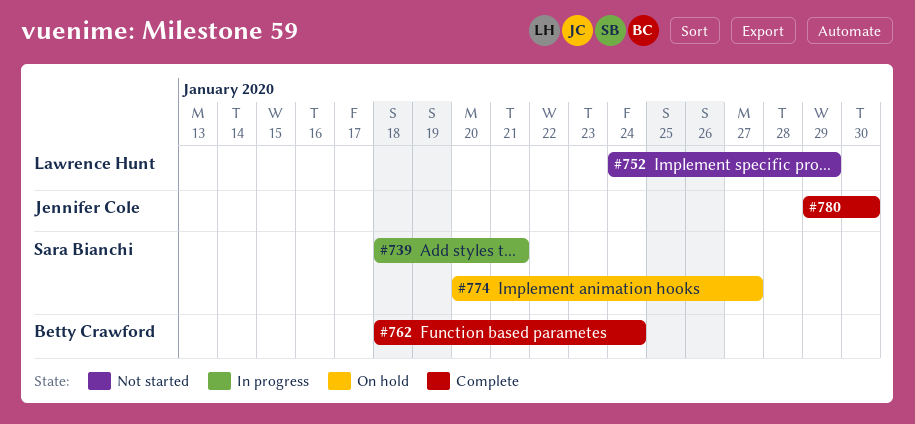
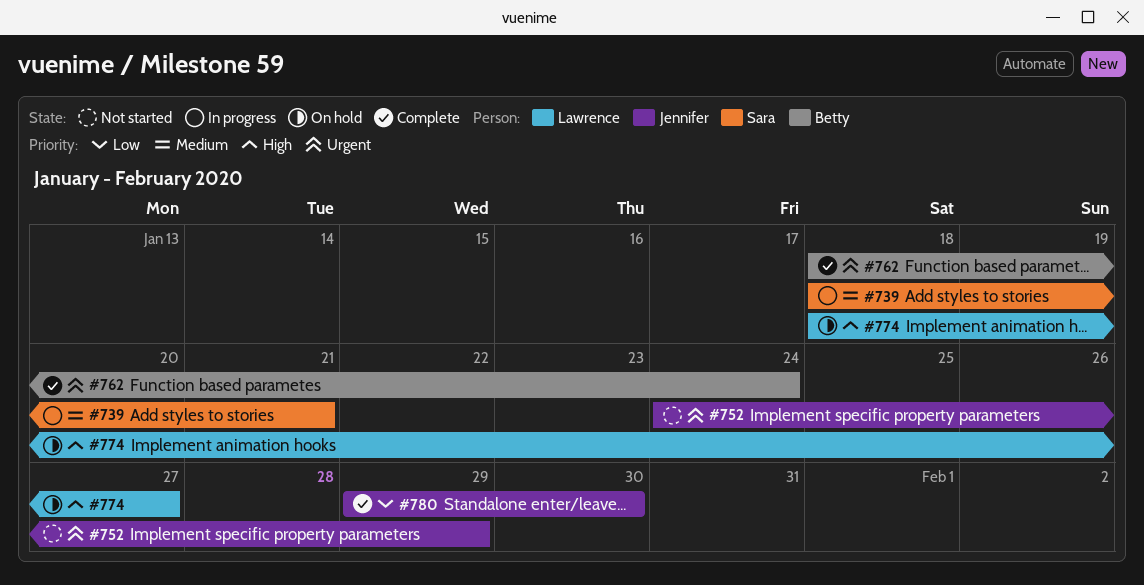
#752, owner: Lawrence Hunt -> Jennifer Cole
#774, owner: Sara Bianchi -> Lawrence Hunt
#774, start: Jan 20 -> Jan 18

